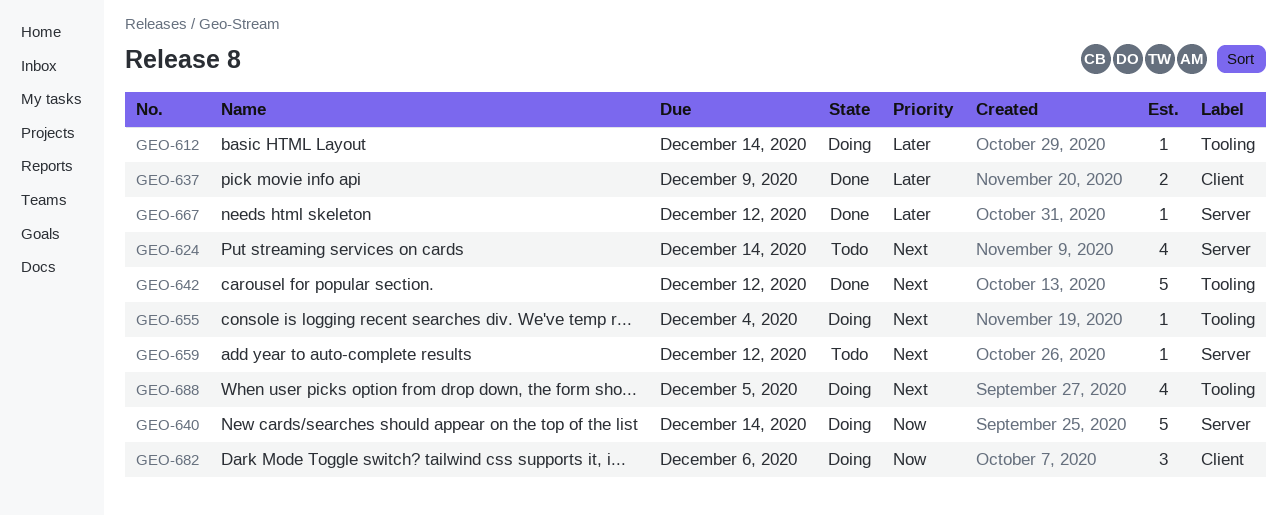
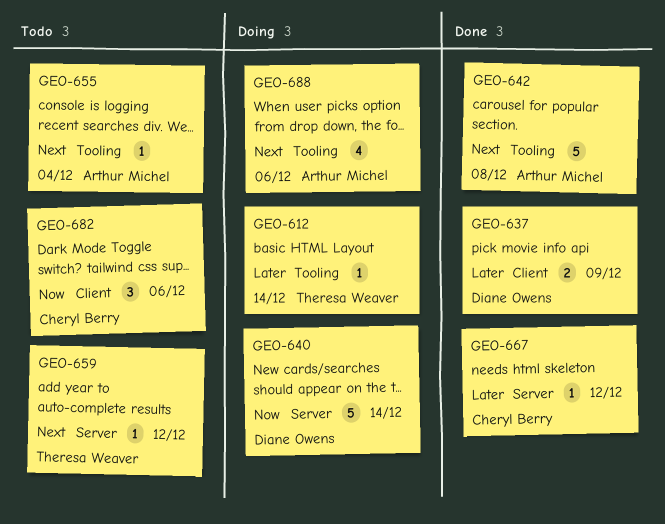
GEO-624: present -> none
GEO-642, due: Dec 12 -> Dec 8
GEO-655, status: Doing -> Todo
GEO-682, status: Doing -> Todo
GEO-688, due: Dec 5 -> Dec 6

